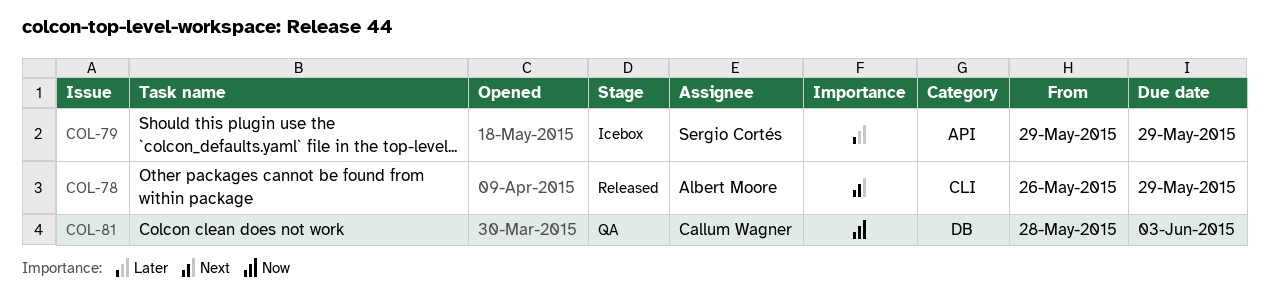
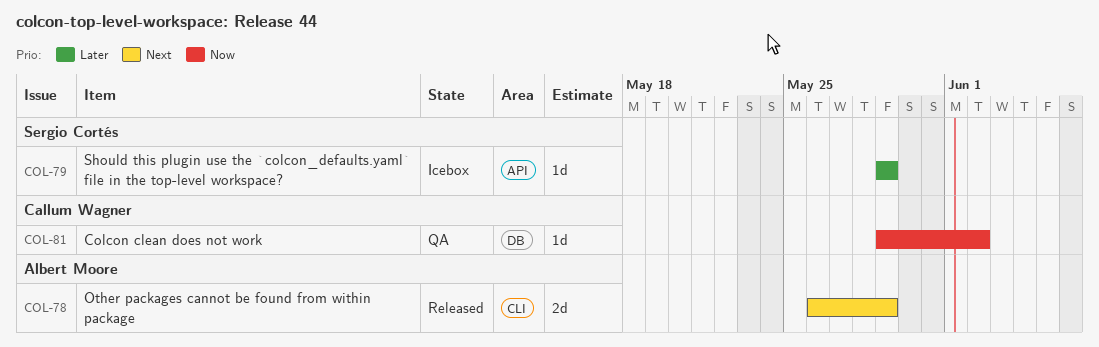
COL-81, start: May 28 -> May 29
COL-81, due: Jun 3 -> Jun 2

